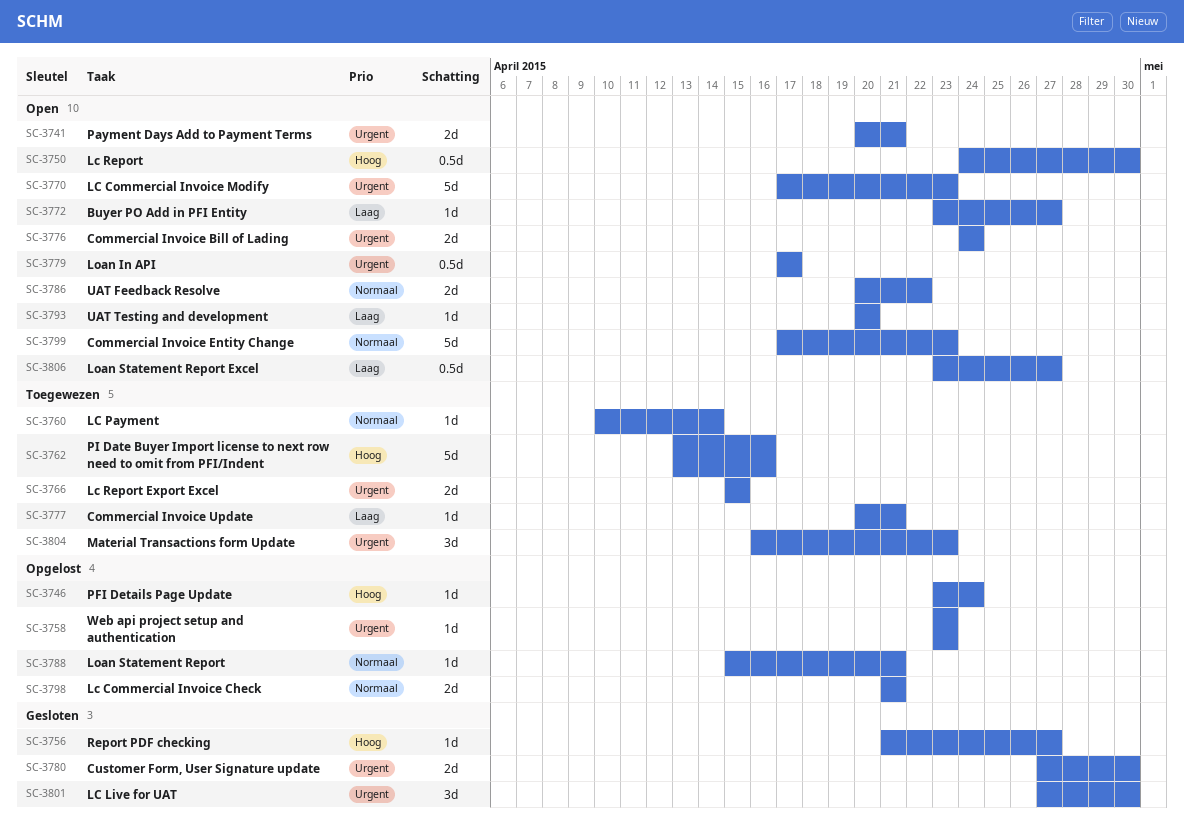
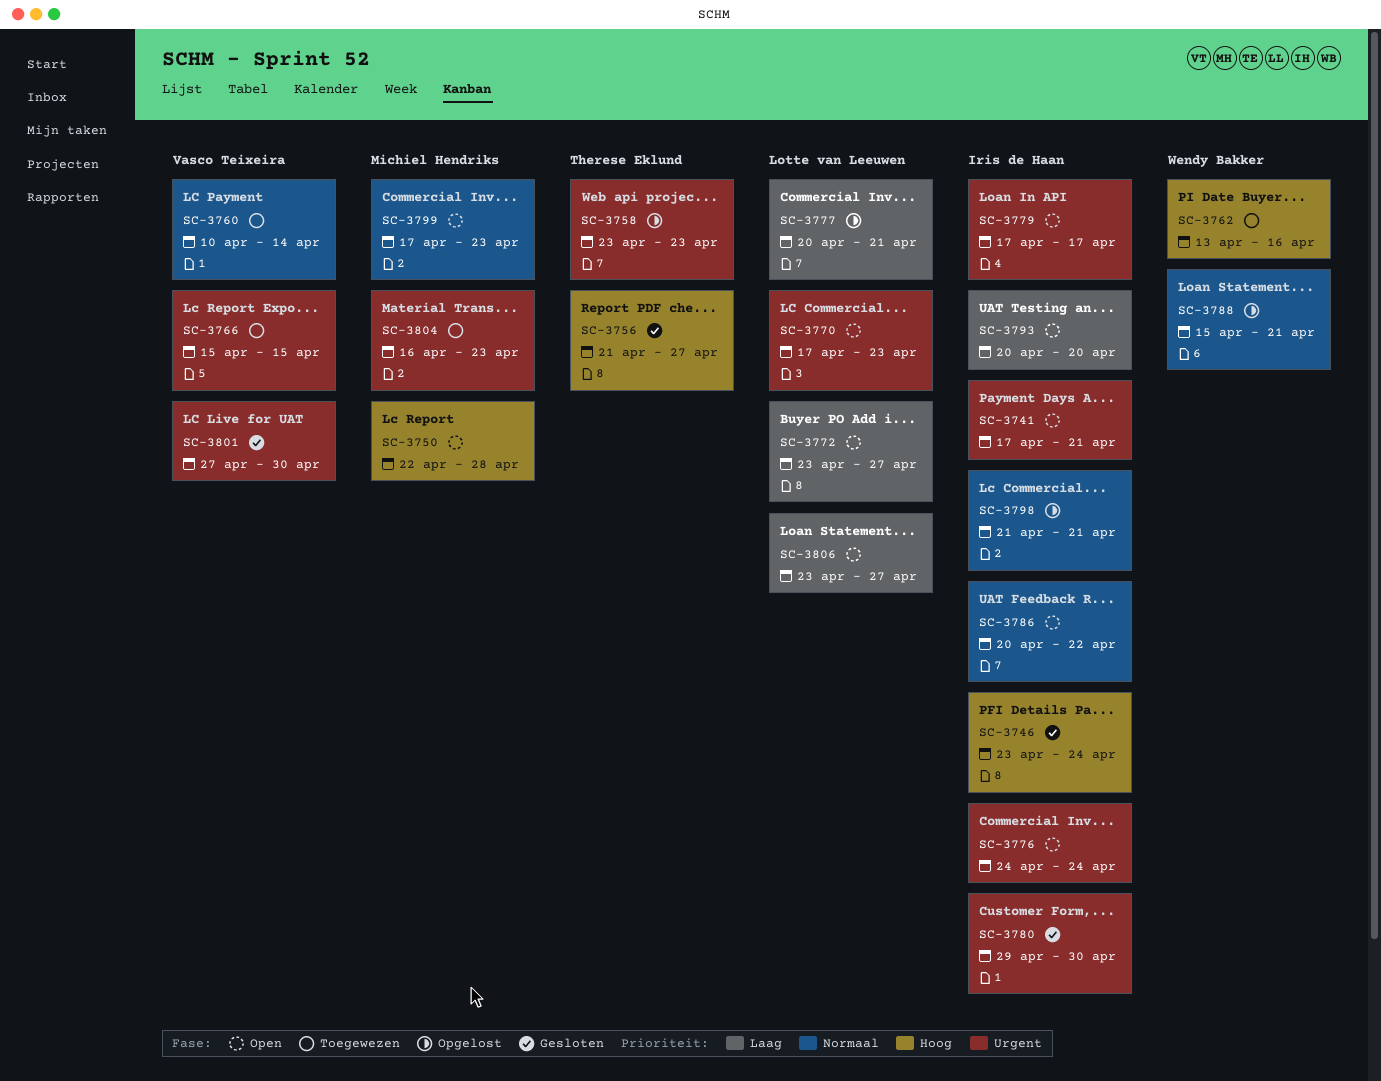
SC-3741, start: Apr 20 -> Apr 17
SC-3746, status: Opgelost -> Gesloten
SC-3750, start: Apr 24 -> Apr 22
SC-3750, due: Apr 30 -> Apr 28
SC-3777, status: Toegewezen -> Opgelost
SC-3780, start: Apr 27 -> Apr 29

